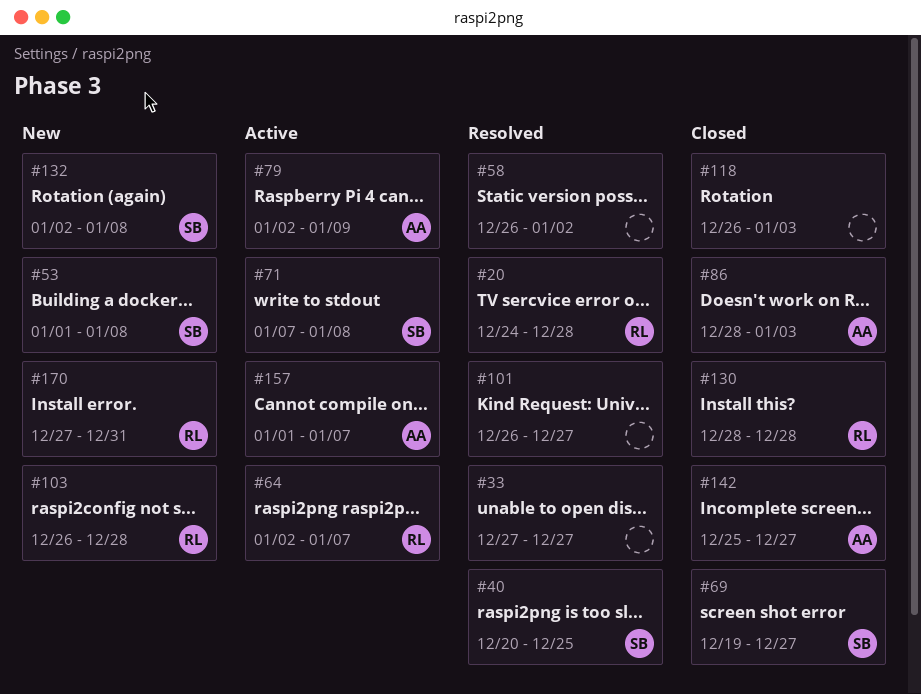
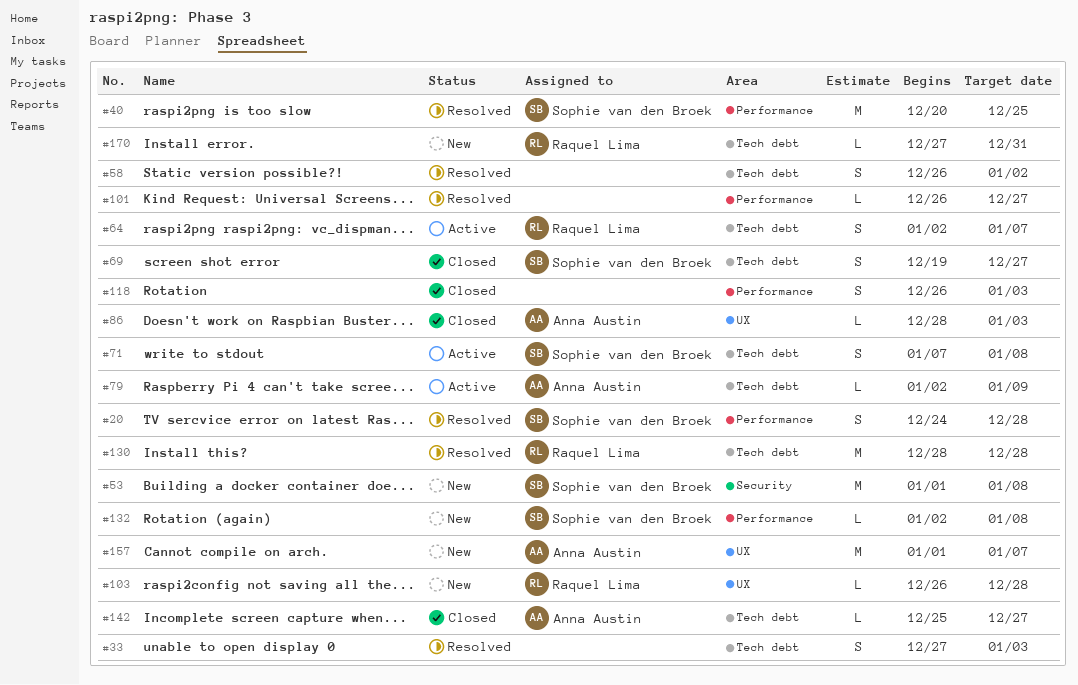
#20, owner: Raquel Lima -> Sophie van den Broek
#33, due: Dec 27 -> Jan 3
#130, status: Closed -> Resolved
#157, status: Active -> New

